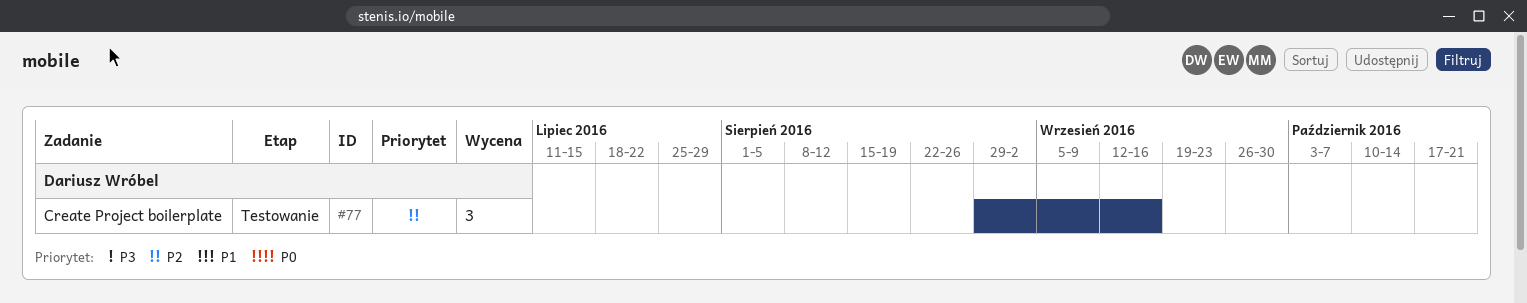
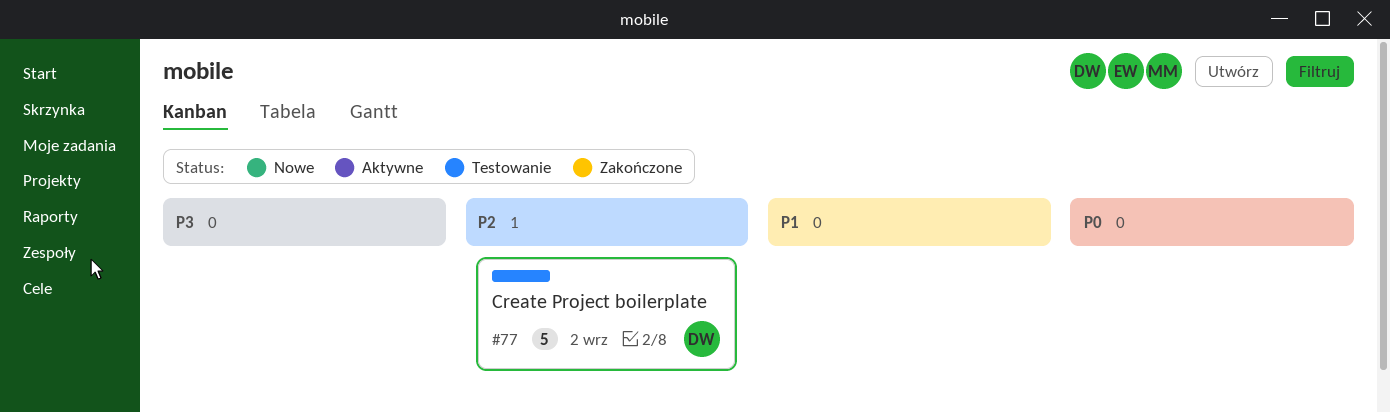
#77, estimate: 3 -> 5
#77, due: Sep 16 -> Sep 2

